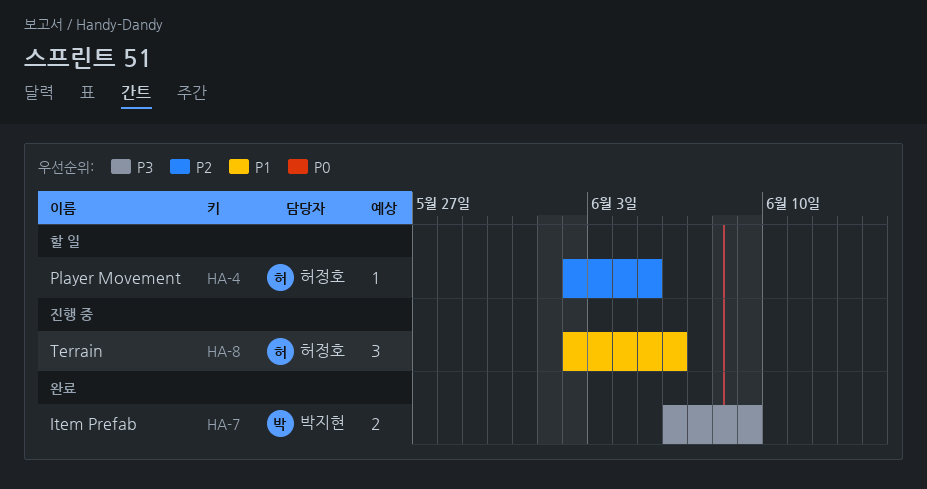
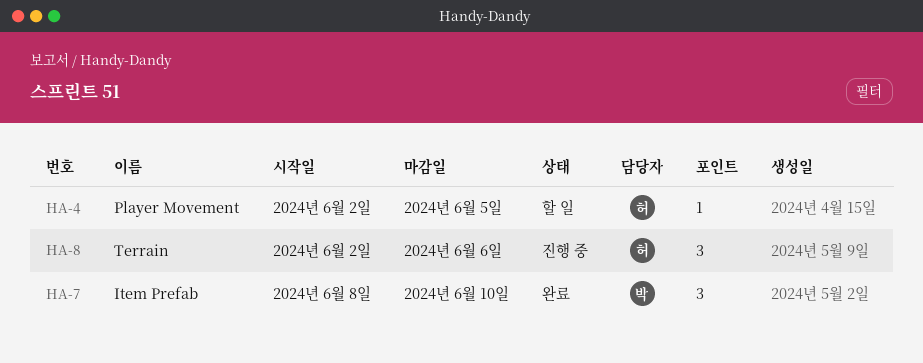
HA-7, estimate: 2 -> 3
HA-7, start: Jun 6 -> Jun 8
HA-7, due: Jun 9 -> Jun 10

